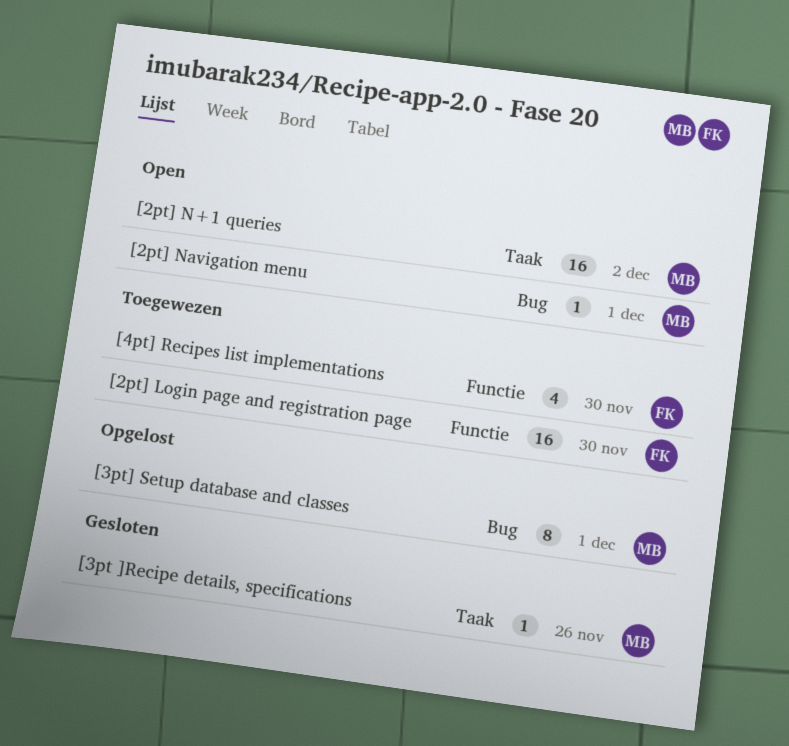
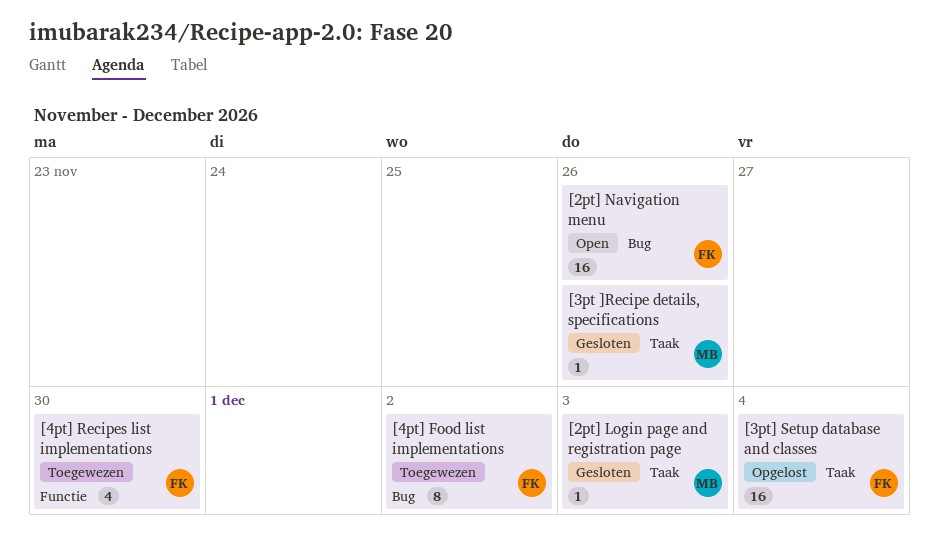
[2pt] Login page and registration page, status: Toegewezen -> Gesloten
[2pt] Login page and registration page, owner: FK -> MB
[2pt] Login page and registration page, label: Functie -> Taak
[2pt] Login page and registration page, estimate: 16 -> 1
[2pt] Login page and registration page, due: Nov 30 -> Dec 3
[2pt] N+1 queries: present -> none
[2pt] Navigation menu, owner: MB -> FK
[2pt] Navigation menu, estimate: 1 -> 16
[2pt] Navigation menu, due: Dec 1 -> Nov 26
[3pt] Setup database and classes, owner: MB -> FK
[3pt] Setup database and classes, label: Bug -> Taak
[3pt] Setup database and classes, estimate: 8 -> 16
[3pt] Setup database and classes, due: Dec 1 -> Dec 4
[4pt] Food list implementations: none -> present

